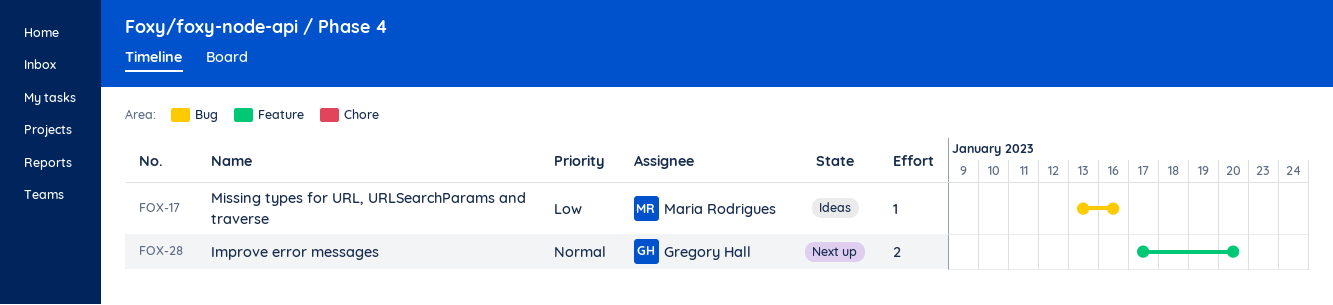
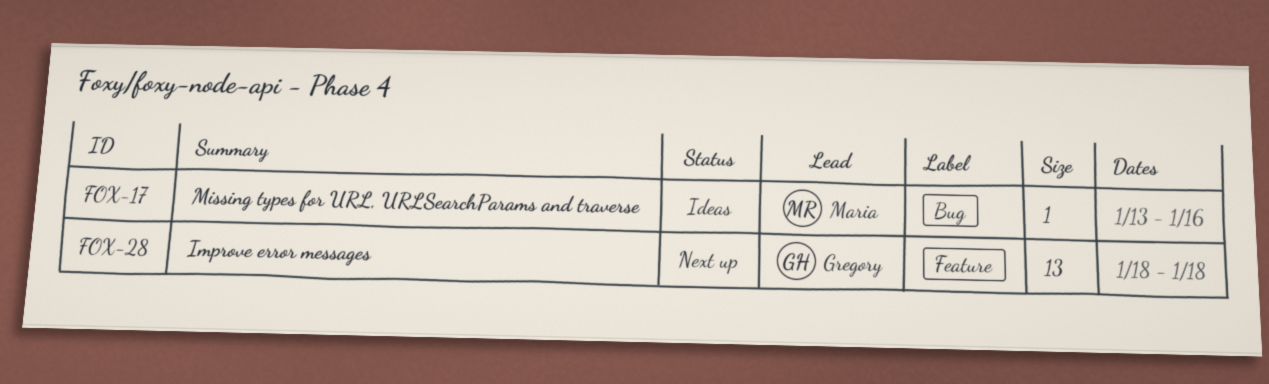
FOX-28, estimate: 2 -> 13
FOX-28, start: Jan 17 -> Jan 18
FOX-28, due: Jan 20 -> Jan 18

